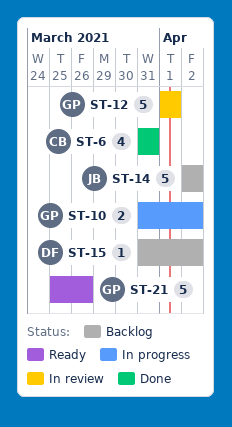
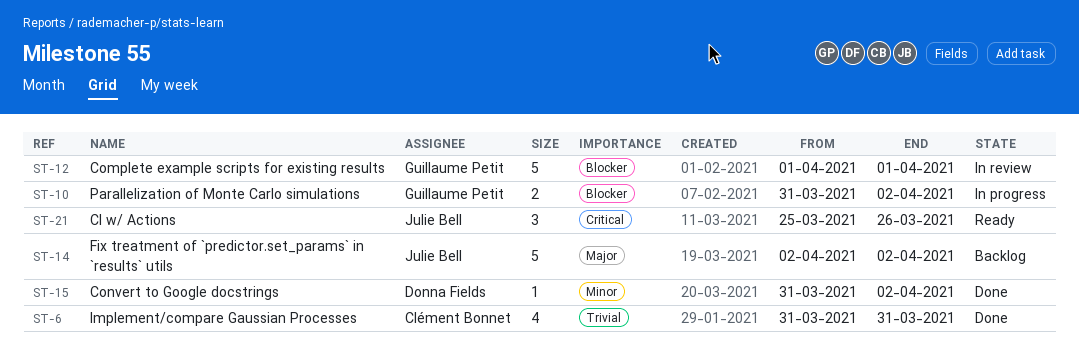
ST-15, status: Backlog -> Done
ST-21, owner: Guillaume Petit -> Julie Bell
ST-21, estimate: 5 -> 3

